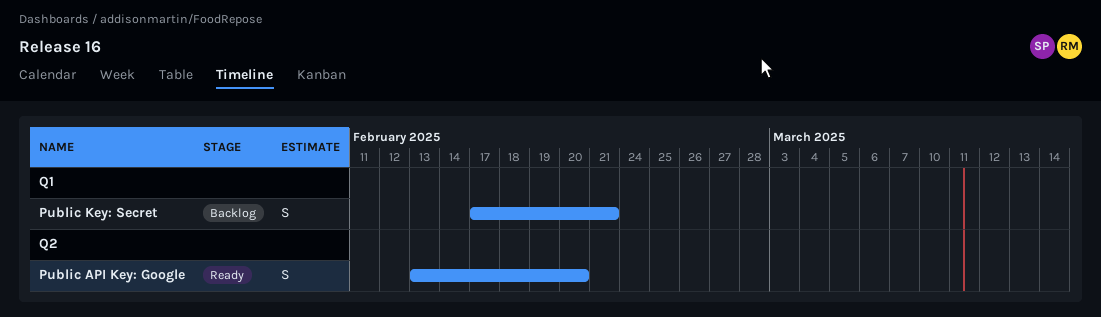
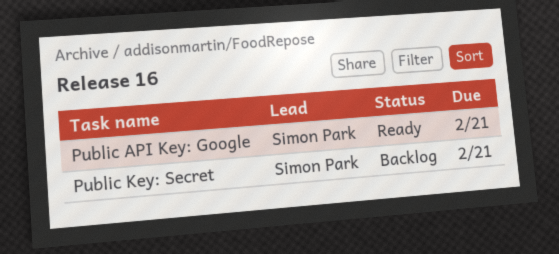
Public API Key: Google, due: Feb 20 -> Feb 21

